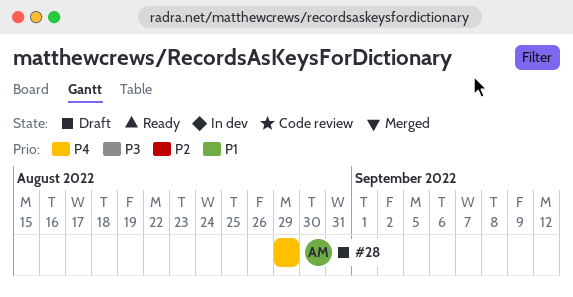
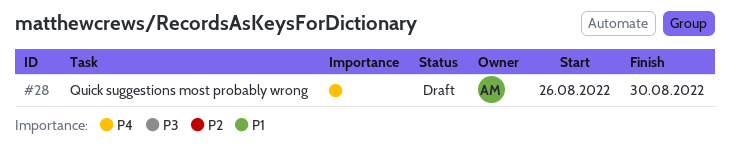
#28, start: Aug 29 -> Aug 26
#28, due: Aug 29 -> Aug 30

